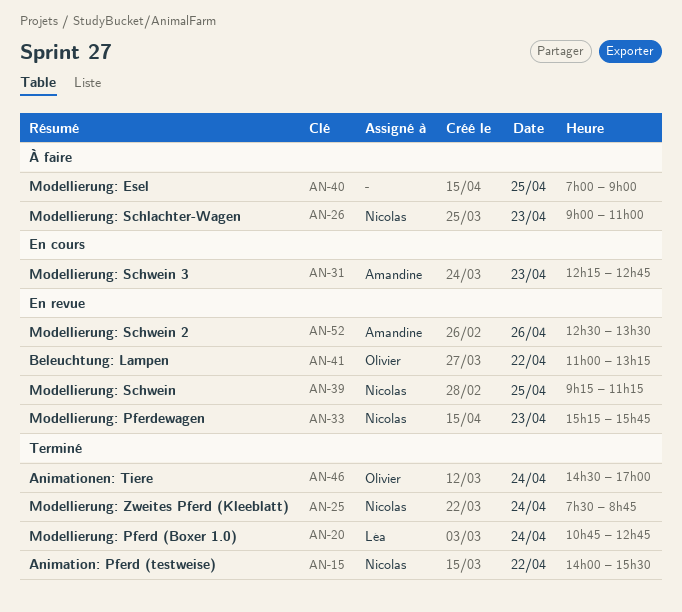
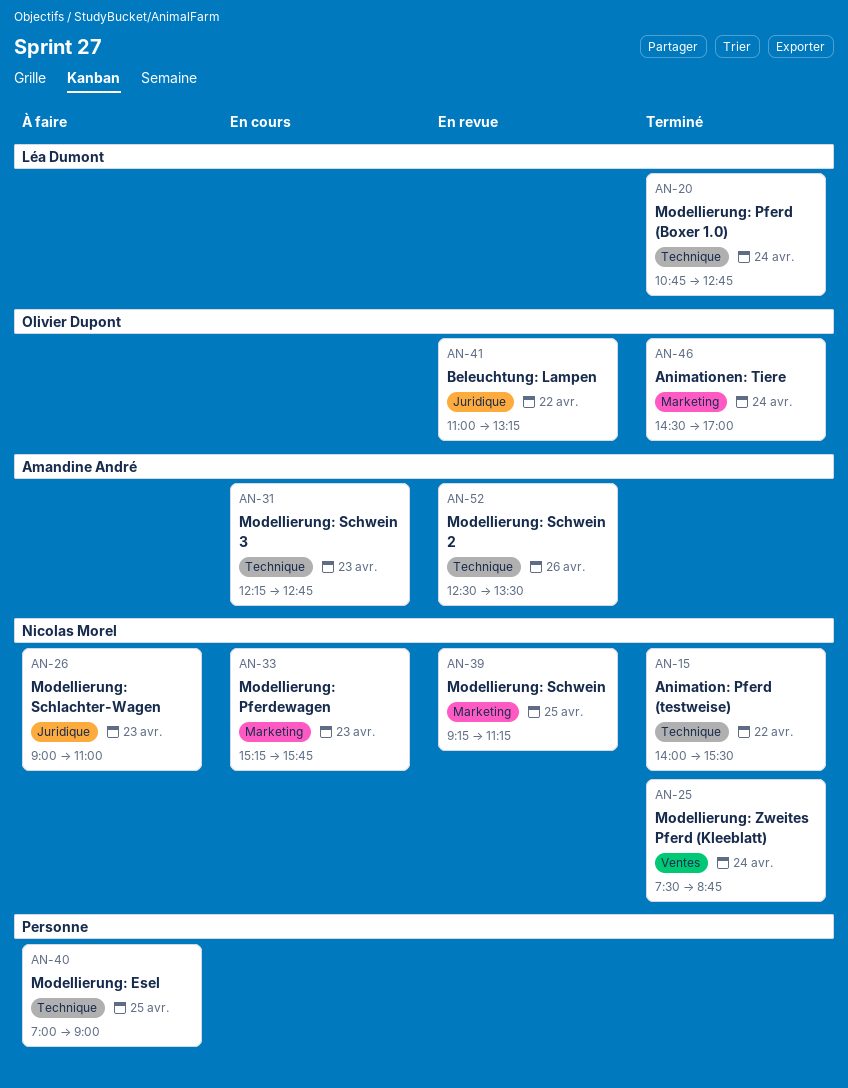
AN-33, status: En revue -> En cours

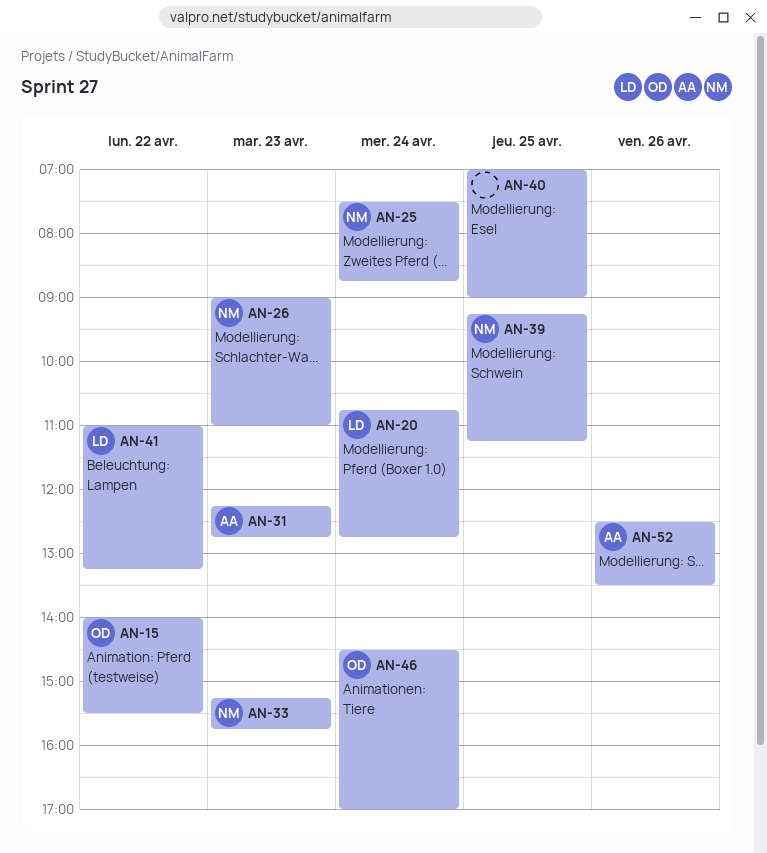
AN-15, owner: Nicolas Morel -> Olivier Dupont
AN-41, owner: Olivier Dupont -> Léa Dumont

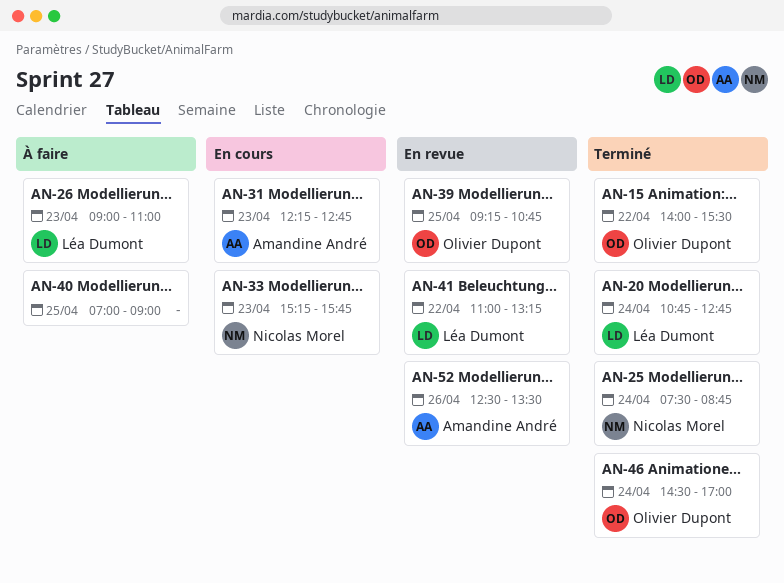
AN-26, owner: Nicolas Morel -> Léa Dumont
AN-39, owner: Nicolas Morel -> Olivier Dupont
AN-39, ends: 11:15 -> 10:45

